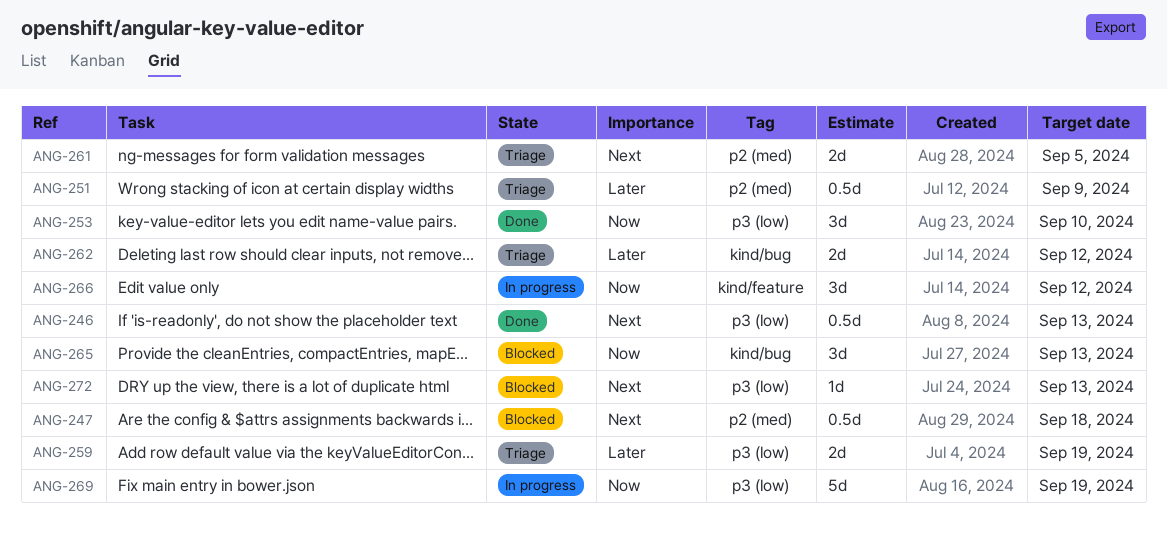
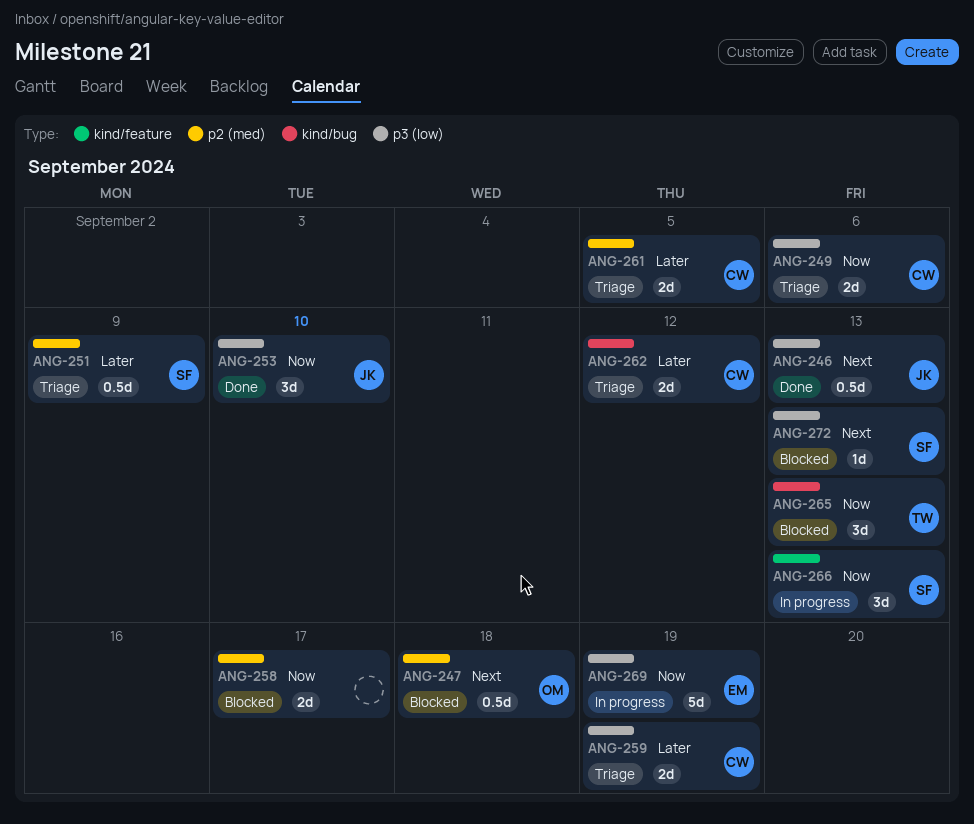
ANG-249: none -> present
ANG-258: none -> present
ANG-261, priority: Next -> Later
ANG-266, due: Sep 12 -> Sep 13

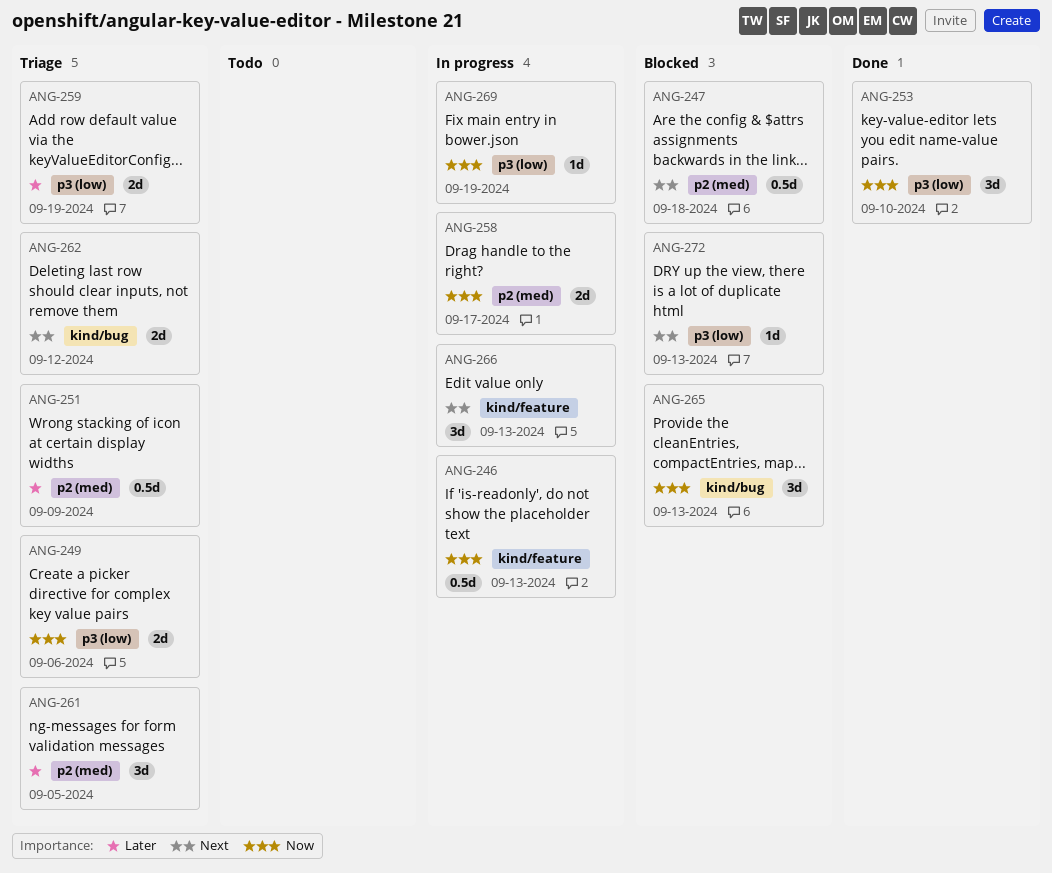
ANG-246, status: Done -> In progress
ANG-246, priority: Next -> Now
ANG-246, label: p3 (low) -> kind/feature
ANG-258, status: Blocked -> In progress
ANG-261, estimate: 2d -> 3d
ANG-262, priority: Later -> Next
ANG-266, priority: Now -> Next
ANG-269, estimate: 5d -> 1d

